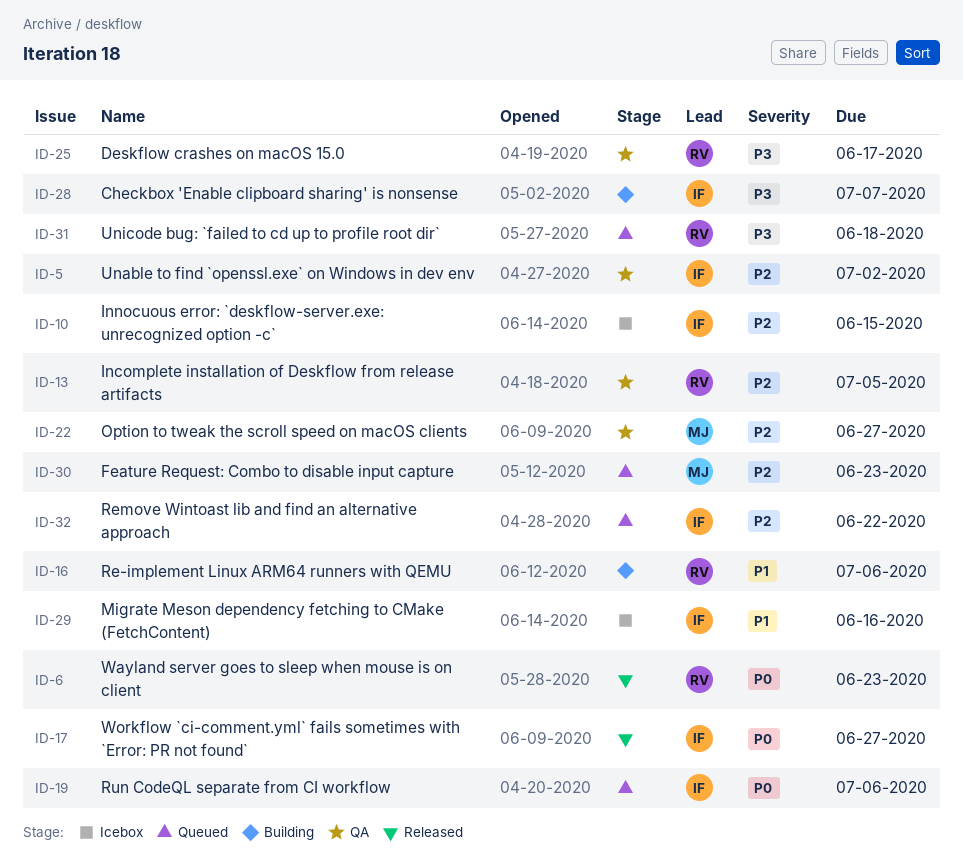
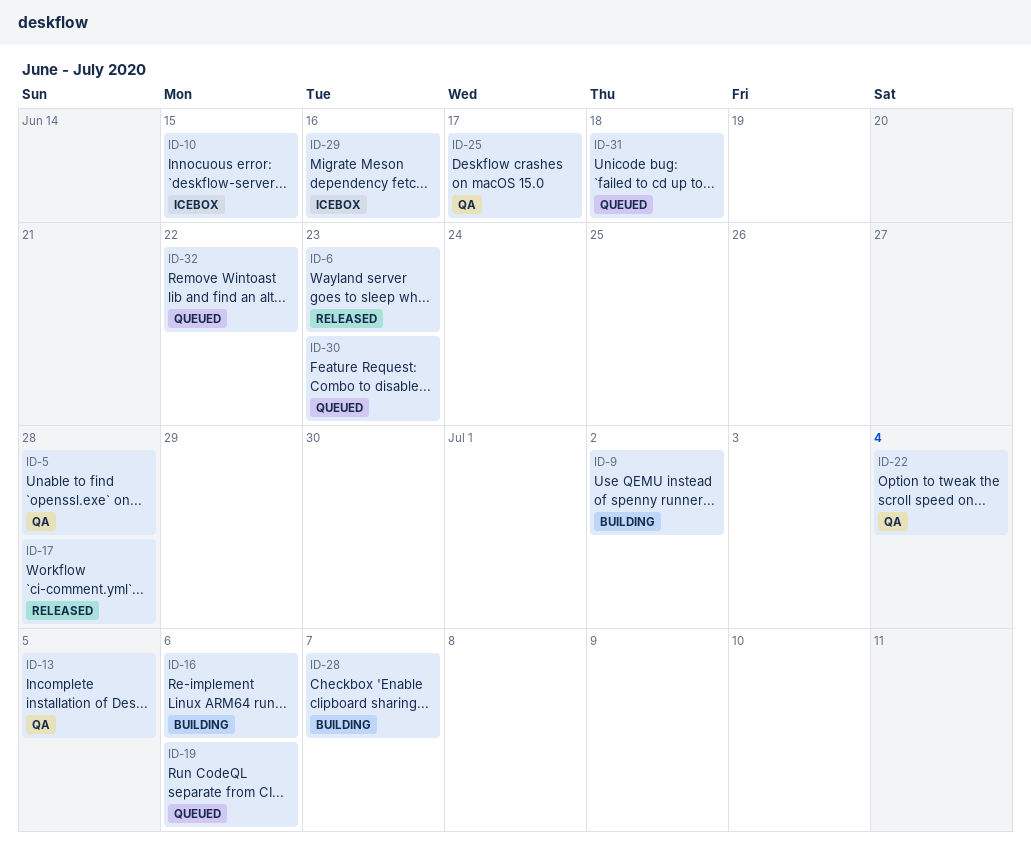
ID-5, due: Jul 2 -> Jun 28
ID-9: none -> present
ID-17, due: Jun 27 -> Jun 28
ID-22, due: Jun 27 -> Jul 4

